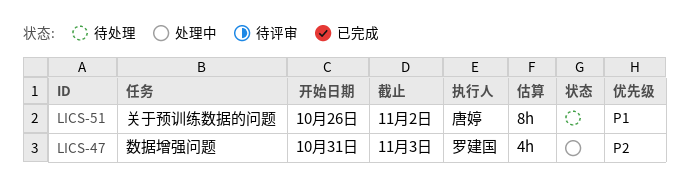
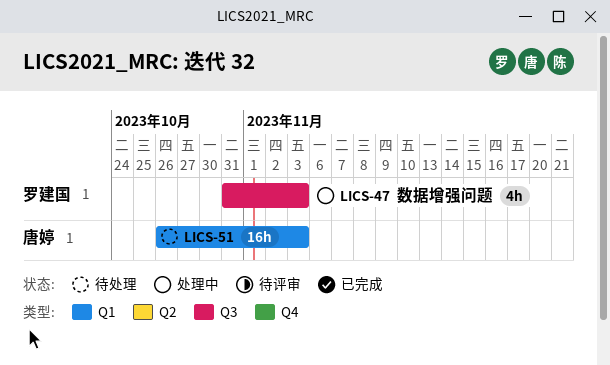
LICS-51, estimate: 8h -> 16h
LICS-51, due: Nov 2 -> Nov 3

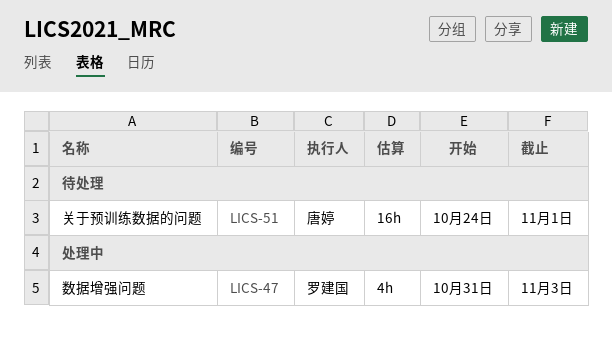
LICS-51, start: Oct 26 -> Oct 24
LICS-51, due: Nov 3 -> Nov 1

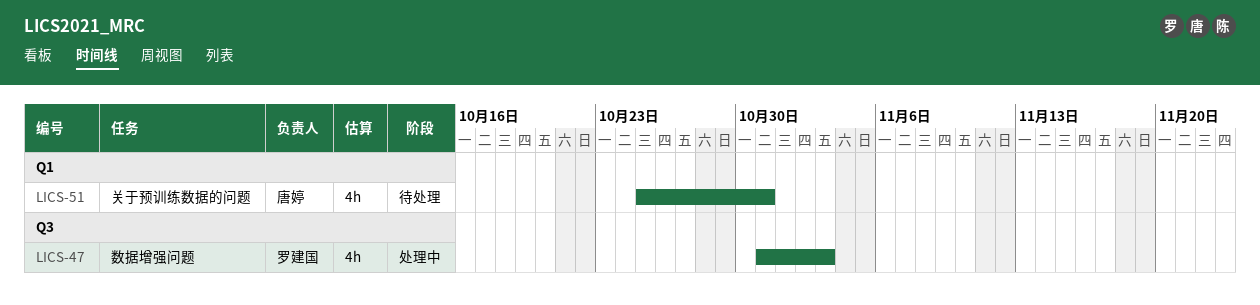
LICS-51, estimate: 16h -> 4h
LICS-51, start: Oct 24 -> Oct 25
LICS-51, due: Nov 1 -> Oct 31

